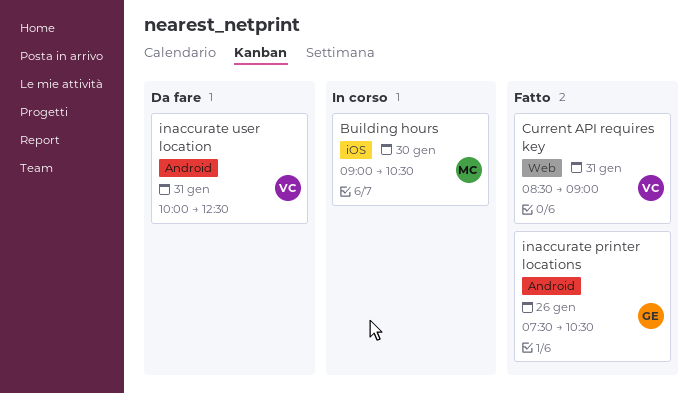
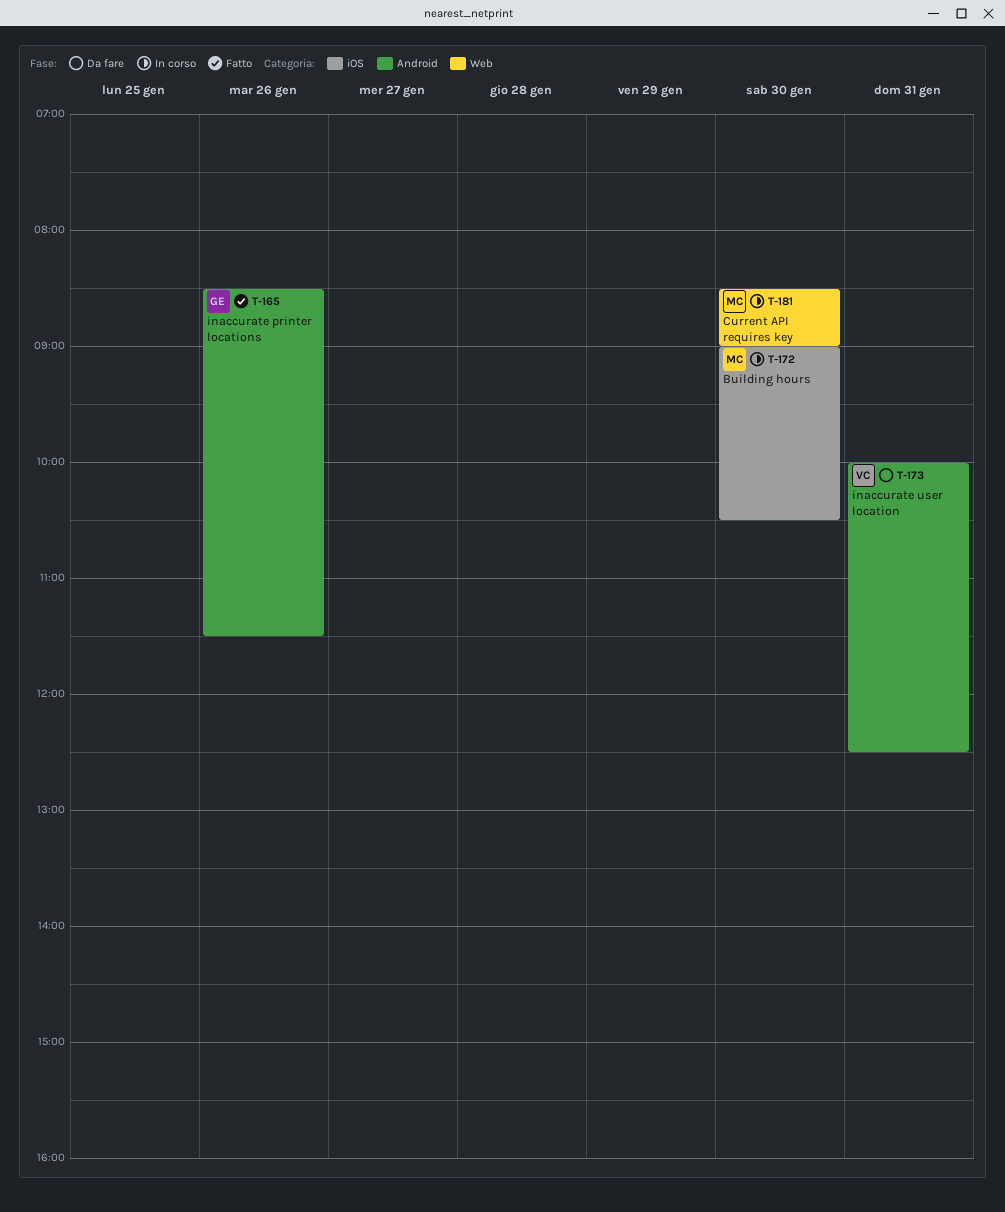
Current API requires key, status: Fatto -> In corso
Current API requires key, owner: VC -> MC
Current API requires key, day: Jan 31 -> Jan 30
inaccurate printer locations, begins: 07:30 -> 08:30
inaccurate printer locations, ends: 10:30 -> 11:30

